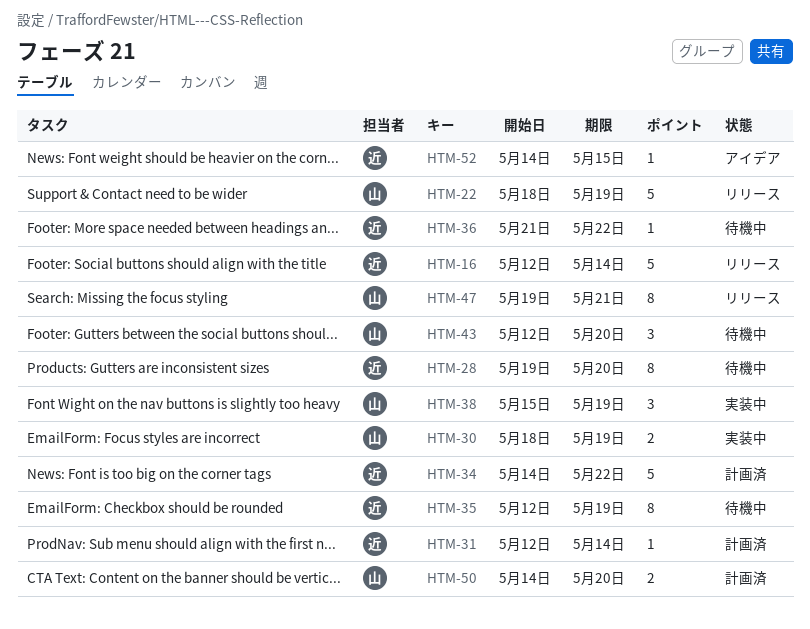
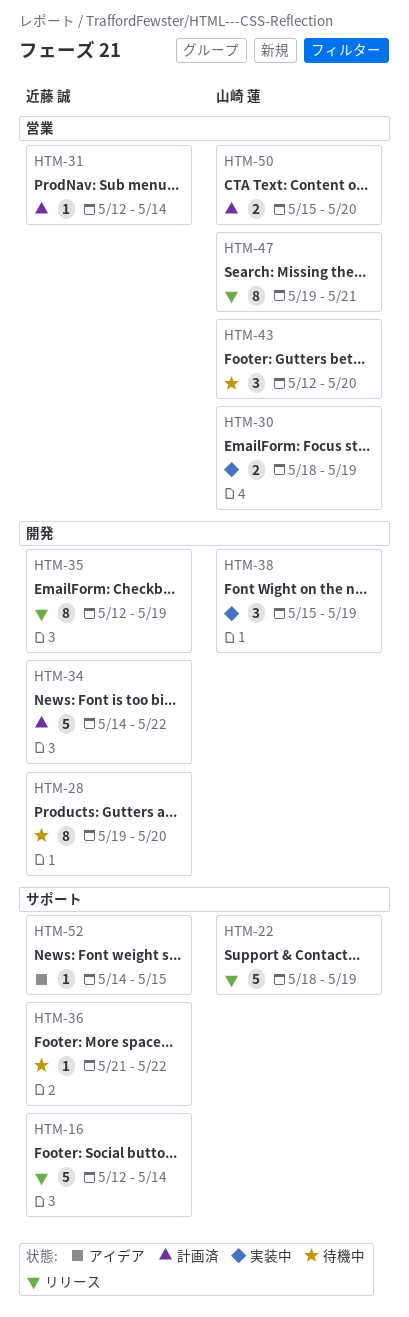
HTM-35, status: 待機中 -> リリース
HTM-50, start: May 14 -> May 15

